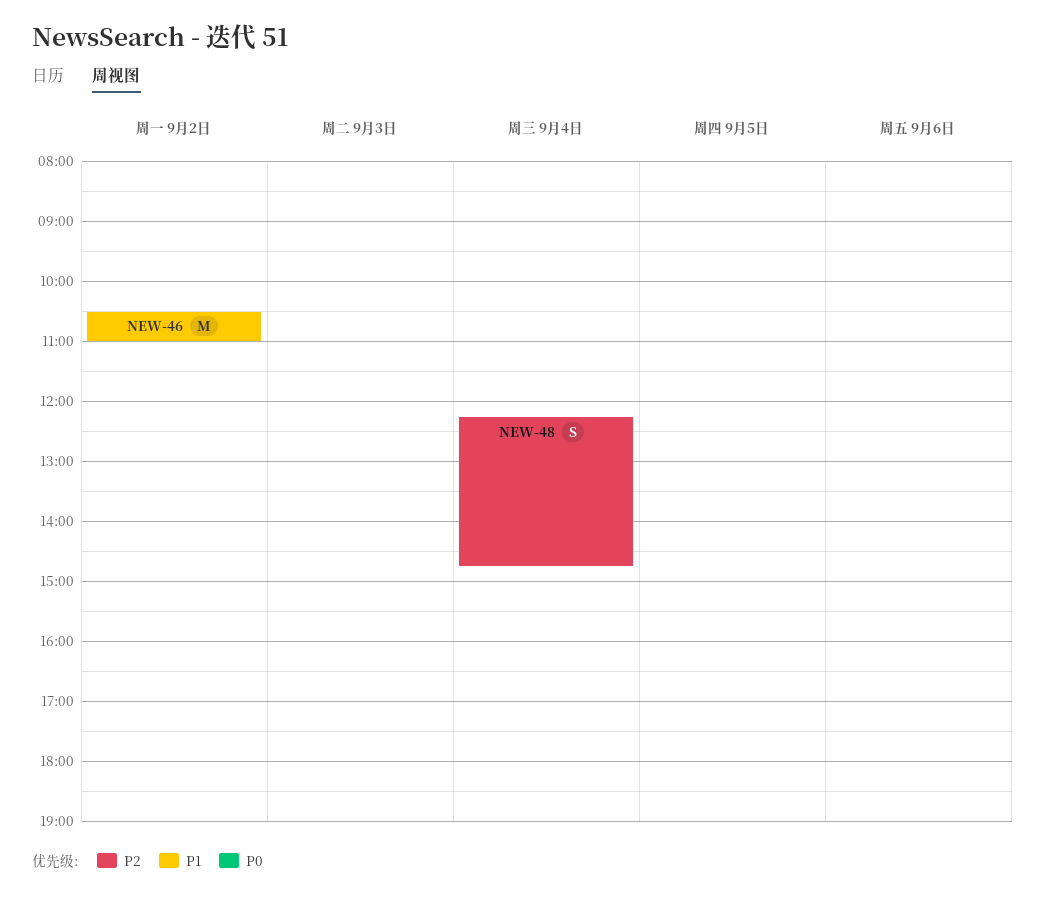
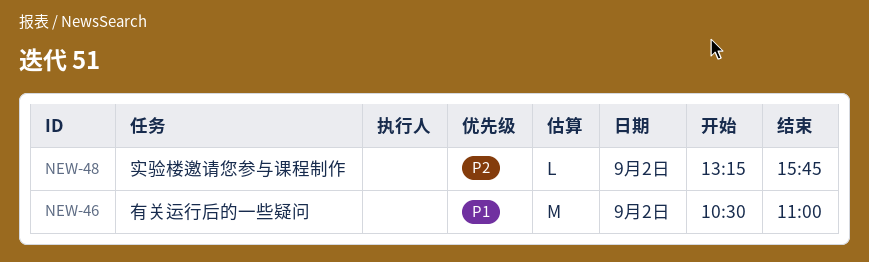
NEW-48, estimate: S -> L
NEW-48, day: Sep 4 -> Sep 2
NEW-48, begins: 12:15 -> 13:15
NEW-48, ends: 14:45 -> 15:45

